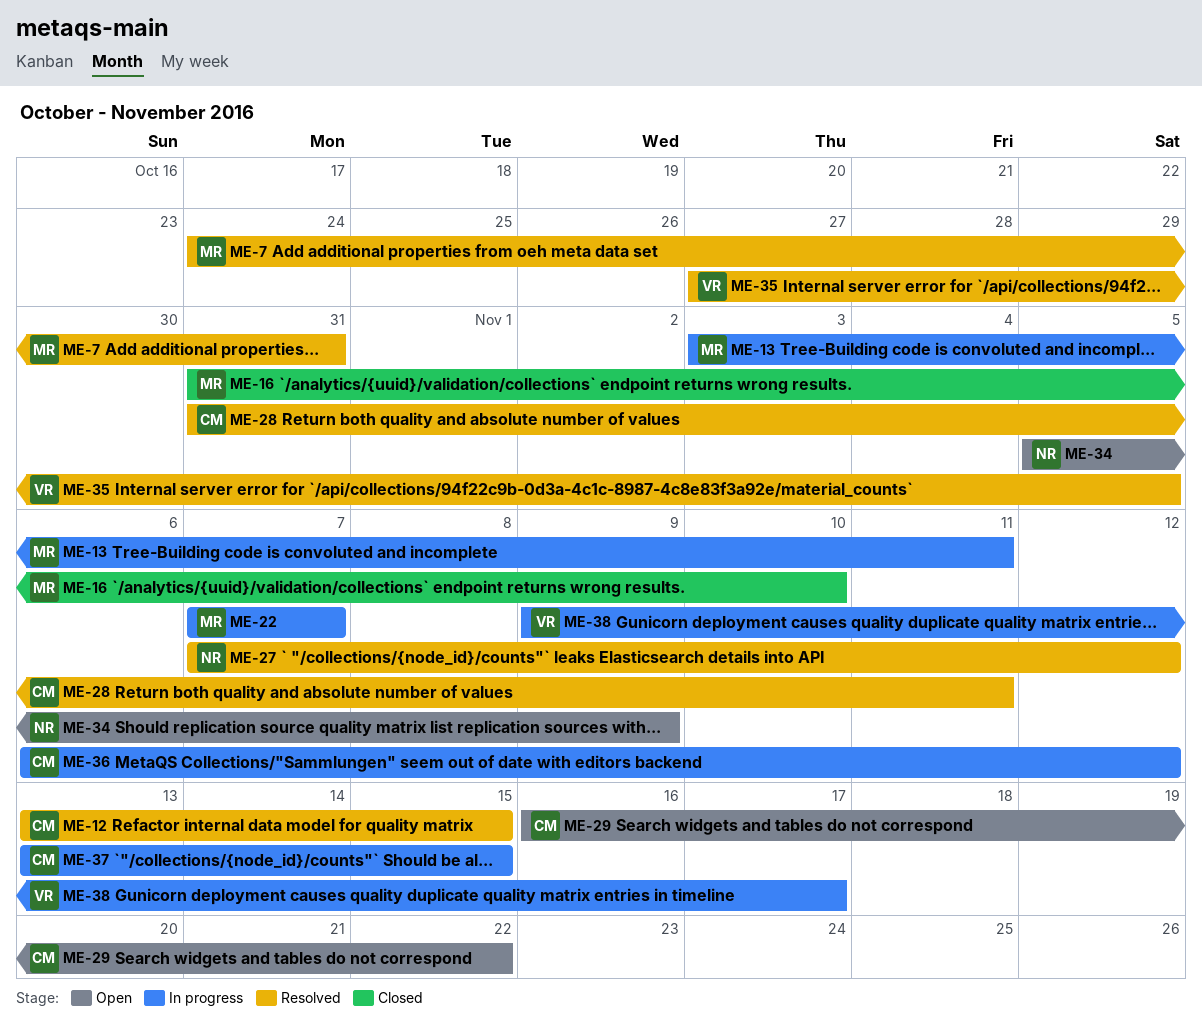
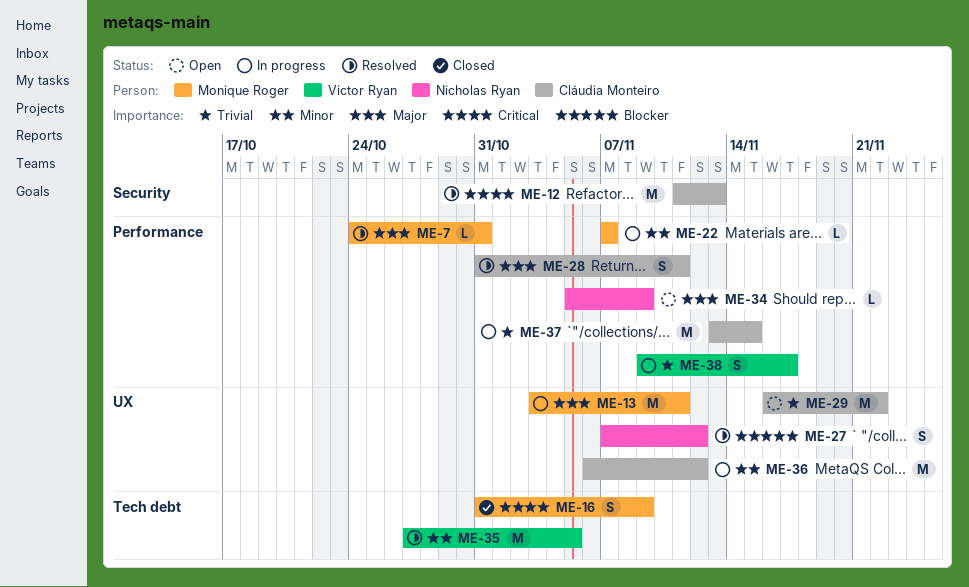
ME-12, start: Nov 13 -> Nov 11
ME-12, due: Nov 15 -> Nov 13
ME-16, due: Nov 10 -> Nov 9

